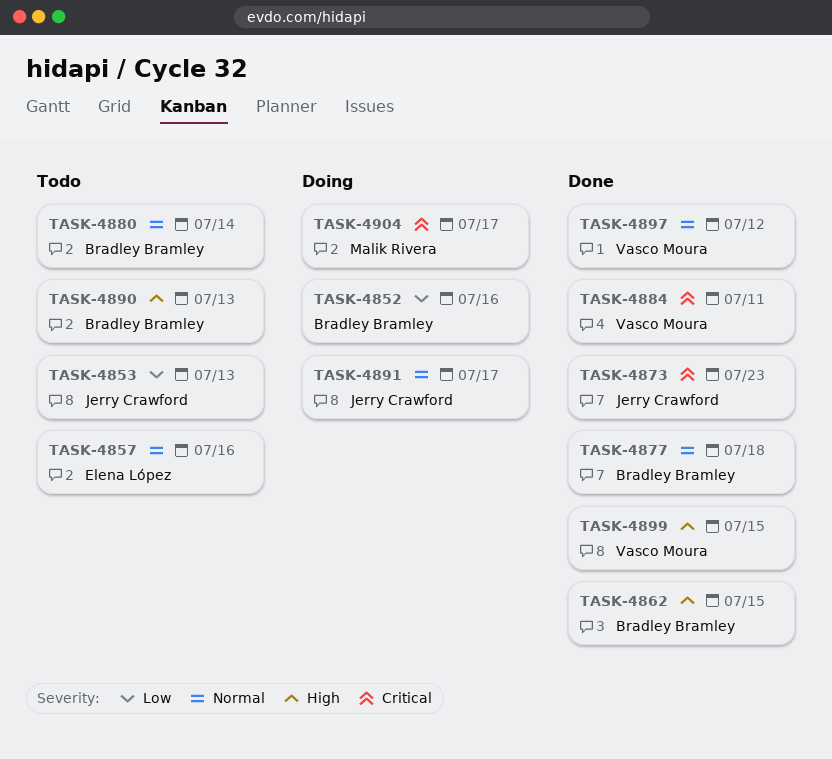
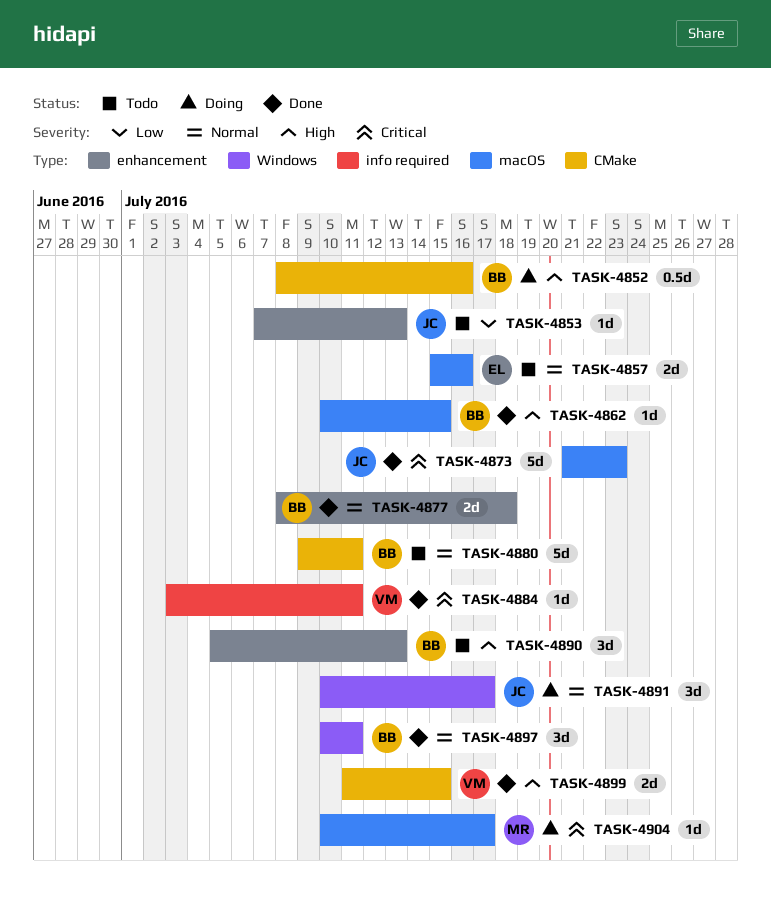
TASK-4852, priority: Low -> High
TASK-4880, due: Jul 14 -> Jul 11
TASK-4897, owner: Vasco Moura -> Bradley Bramley
TASK-4897, due: Jul 12 -> Jul 11

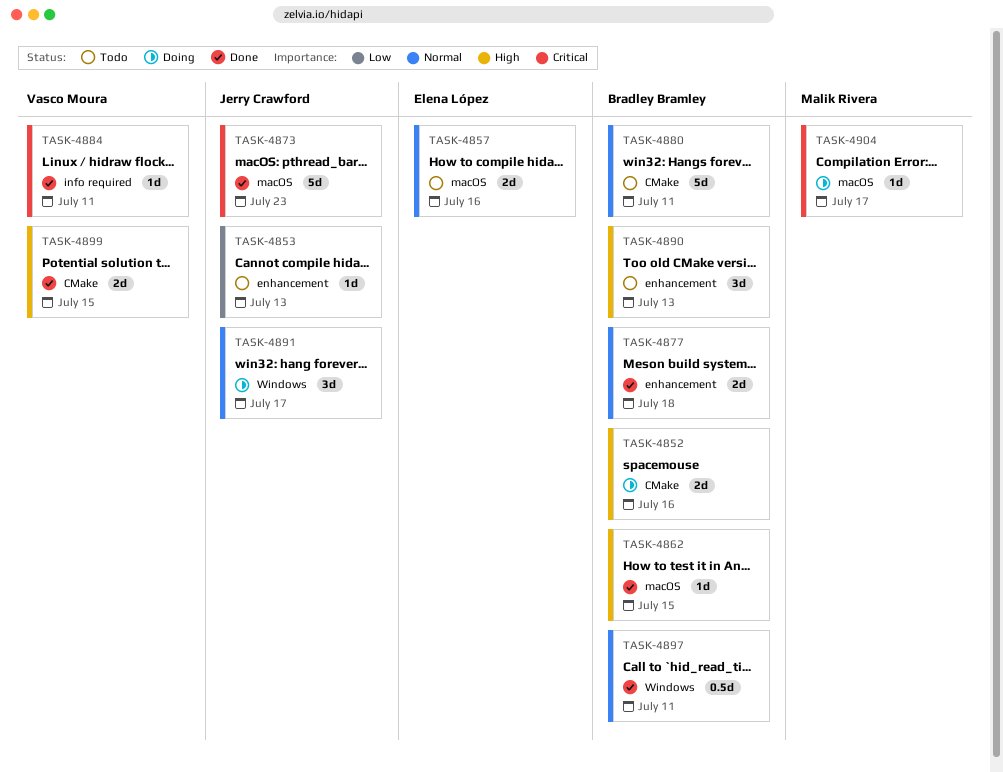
TASK-4852, estimate: 0.5d -> 2d
TASK-4897, estimate: 3d -> 0.5d

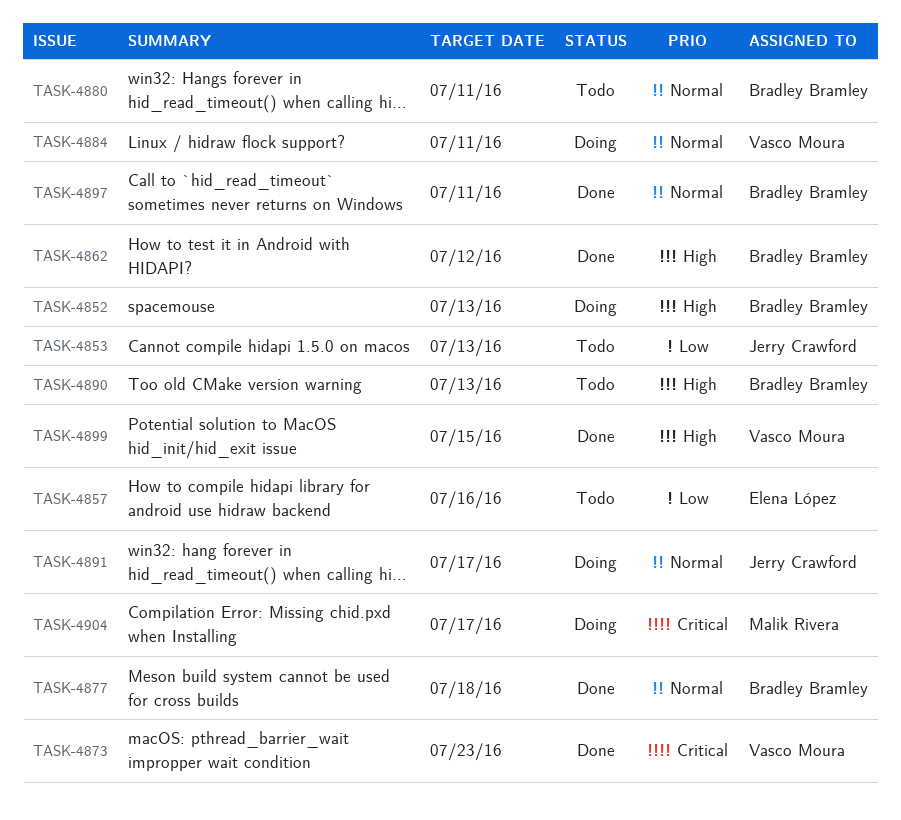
TASK-4852, due: Jul 16 -> Jul 13
TASK-4857, priority: Normal -> Low
TASK-4862, due: Jul 15 -> Jul 12
TASK-4873, owner: Jerry Crawford -> Vasco Moura
TASK-4884, status: Done -> Doing
TASK-4884, priority: Critical -> Normal

